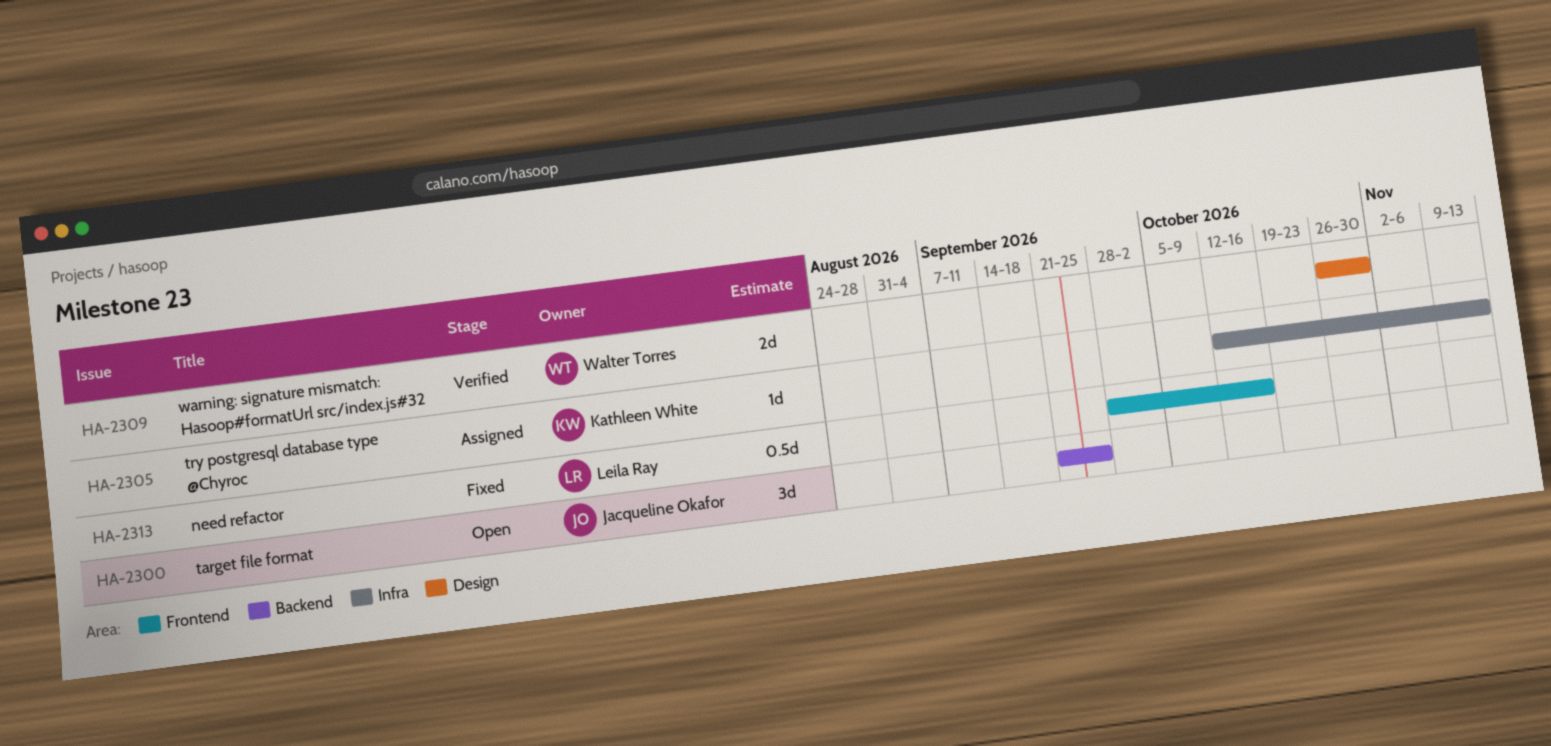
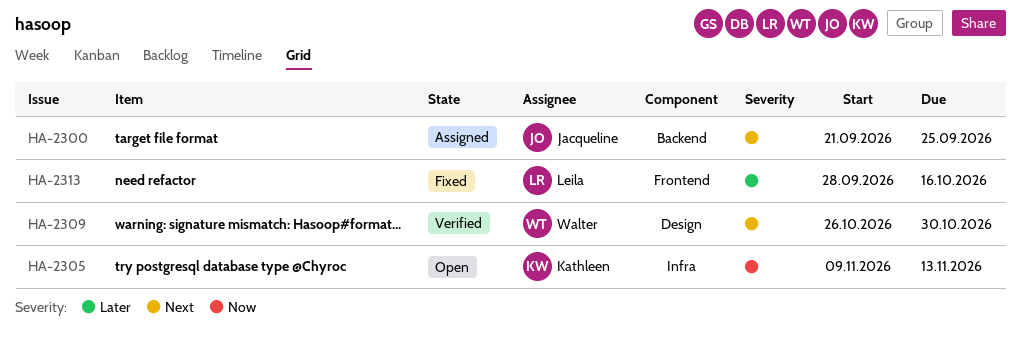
HA-2300, status: Open -> Assigned
HA-2305, status: Assigned -> Open
HA-2305, start: Oct 12 -> Nov 9

